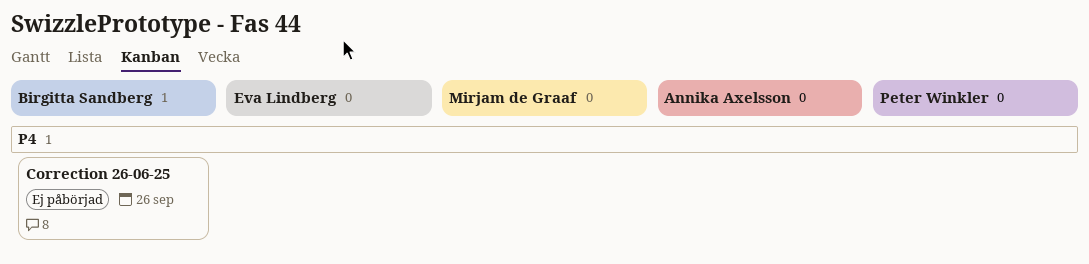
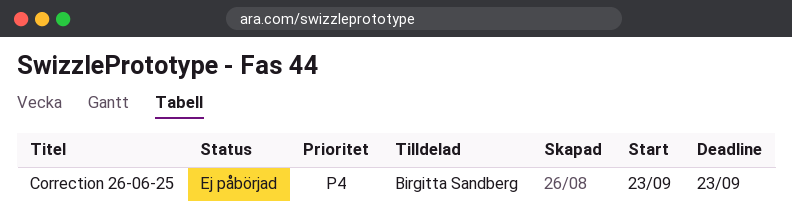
Correction 26-06-25, due: Sep 26 -> Sep 23

